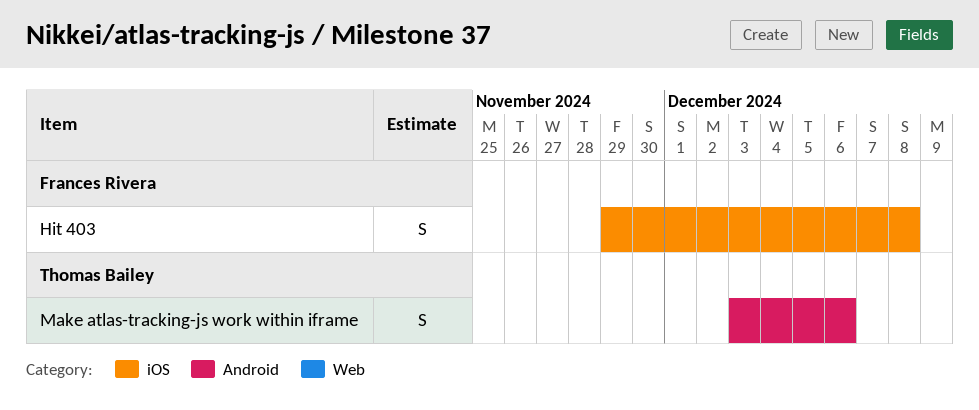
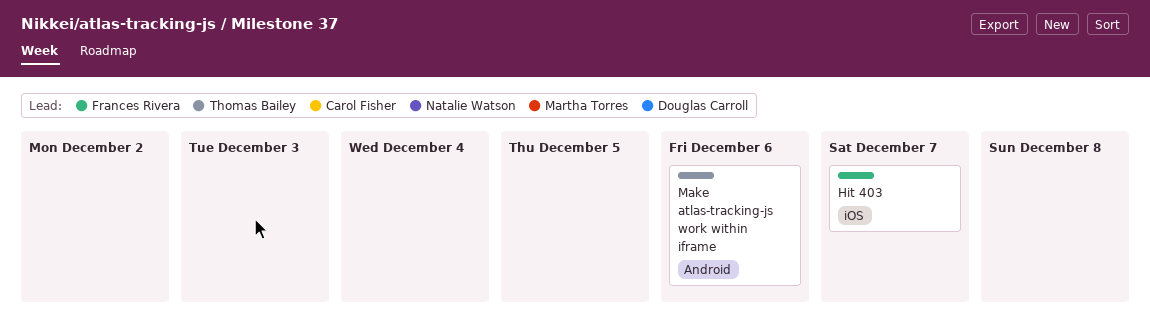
Hit 403, due: Dec 8 -> Dec 7

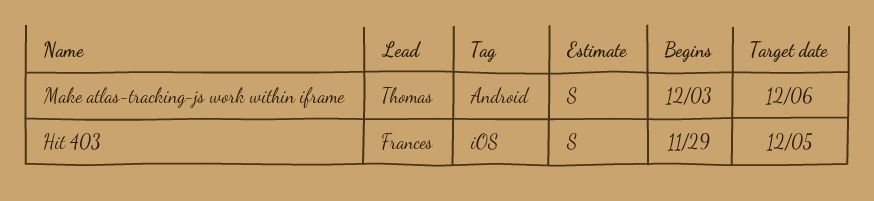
Hit 403, due: Dec 7 -> Dec 5

